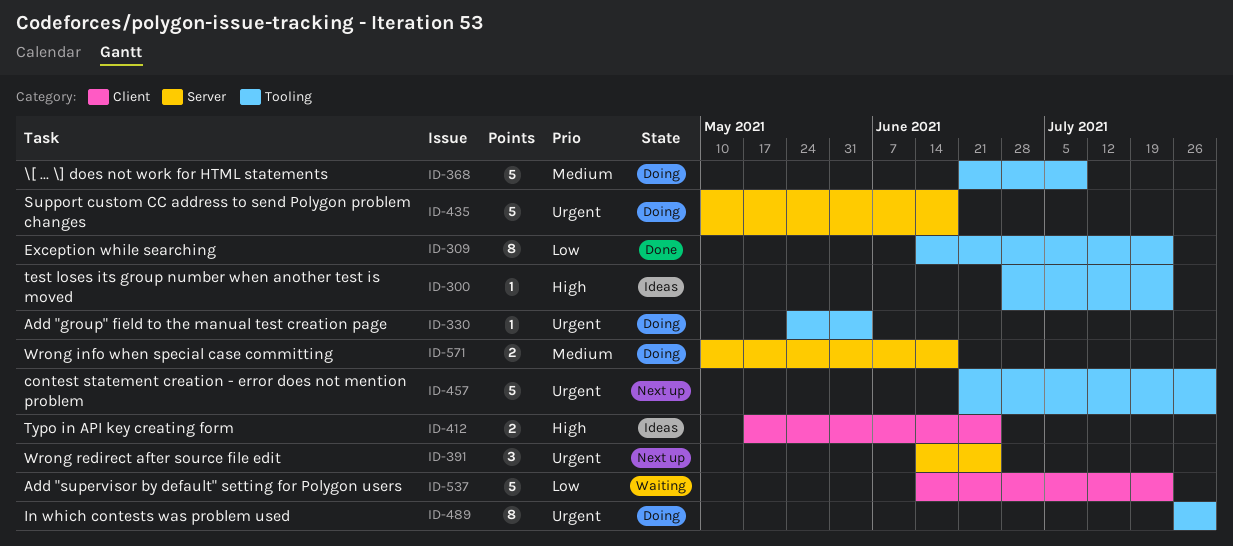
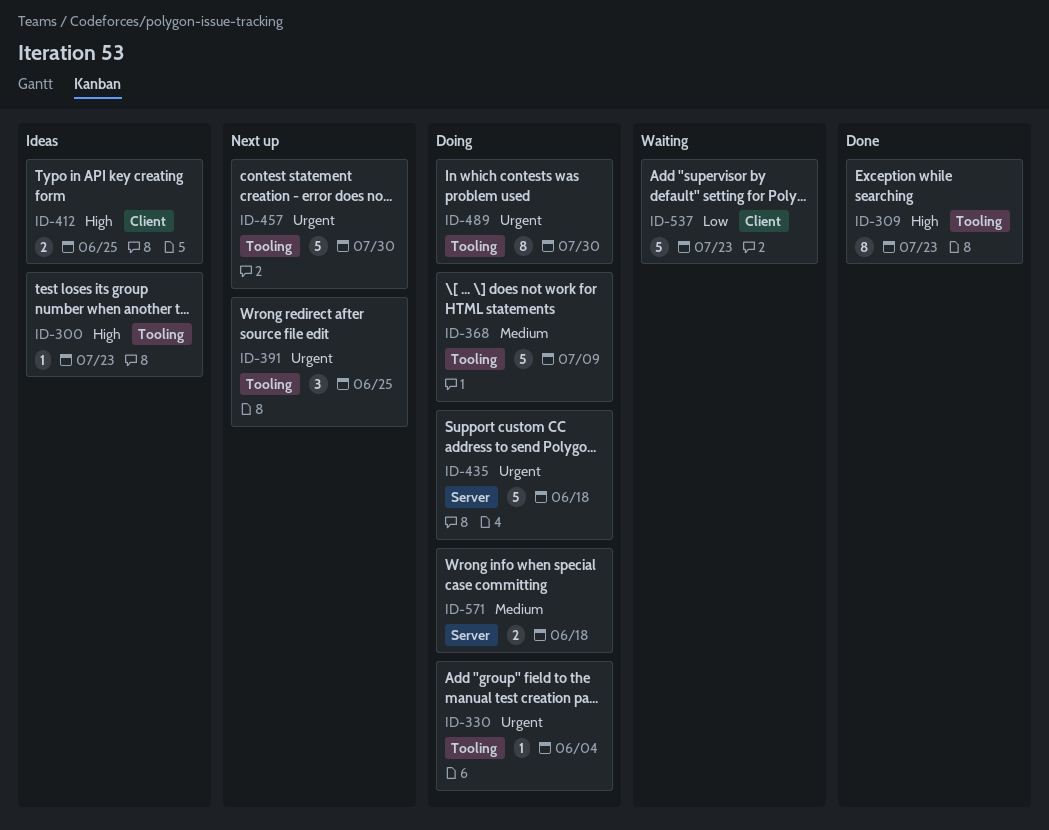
ID-309, priority: Low -> High
ID-391, label: Server -> Tooling

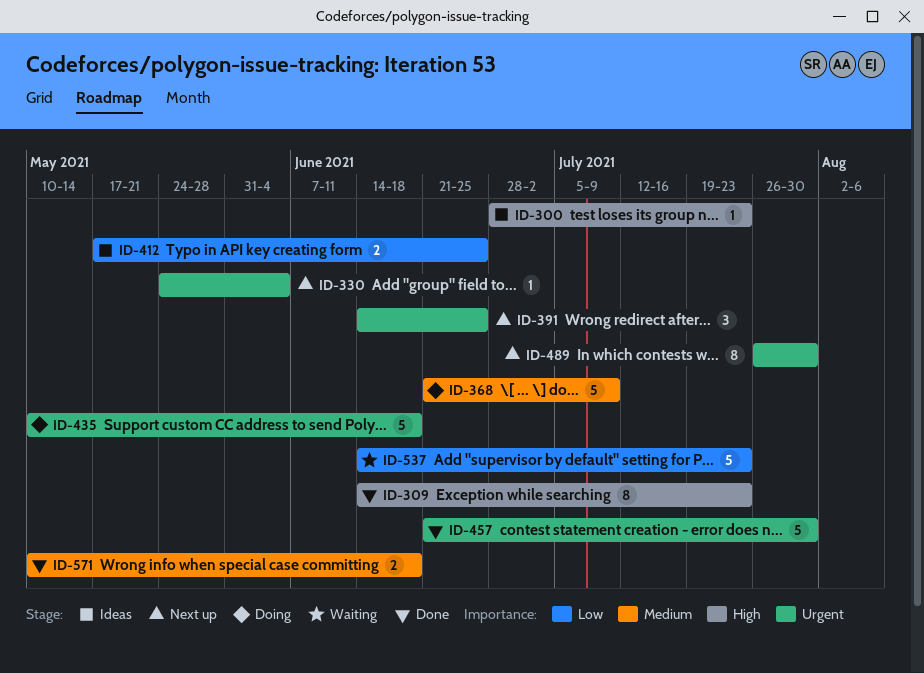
ID-330, status: Doing -> Next up
ID-412, priority: High -> Low
ID-457, status: Next up -> Done
ID-489, status: Doing -> Next up
ID-571, status: Doing -> Done

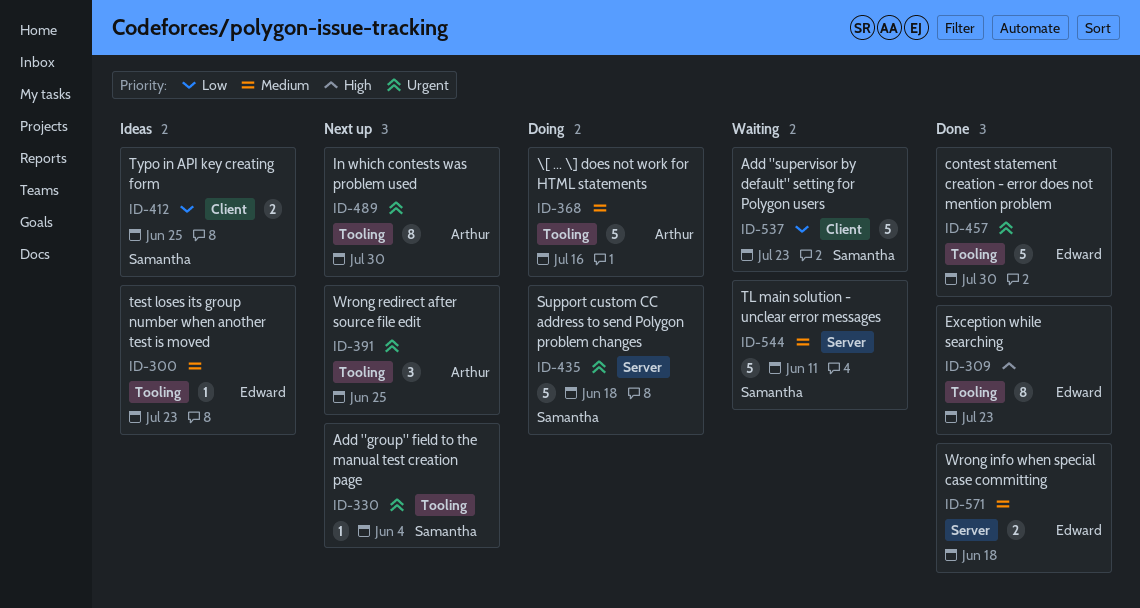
ID-300, priority: High -> Medium
ID-368, due: Jul 9 -> Jul 16
ID-544: none -> present

